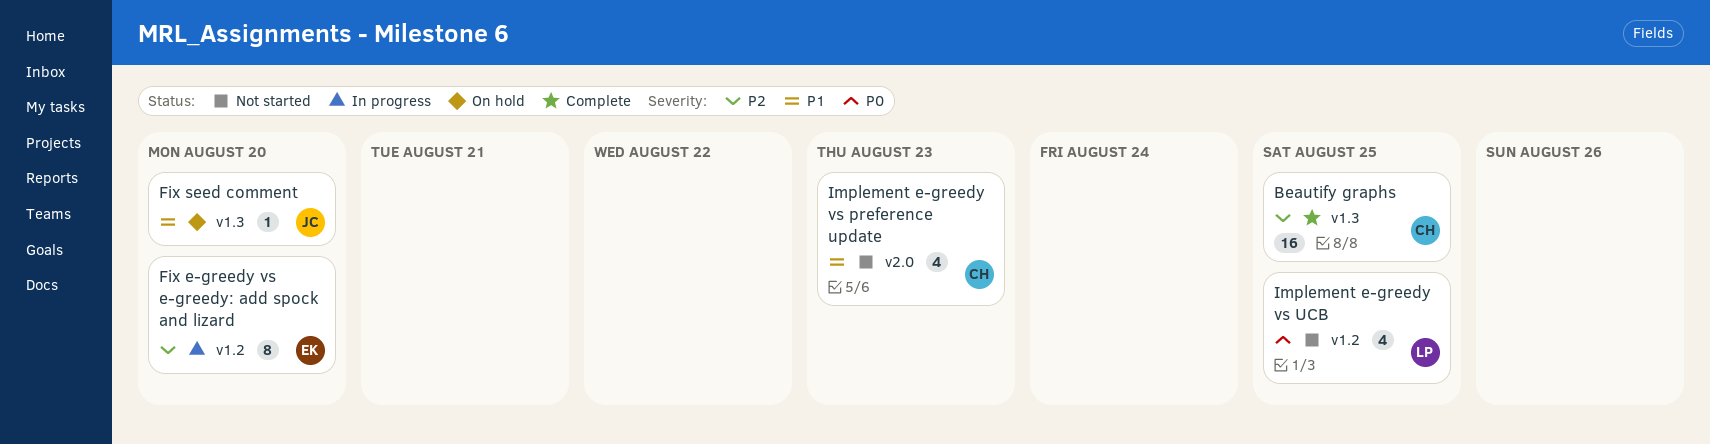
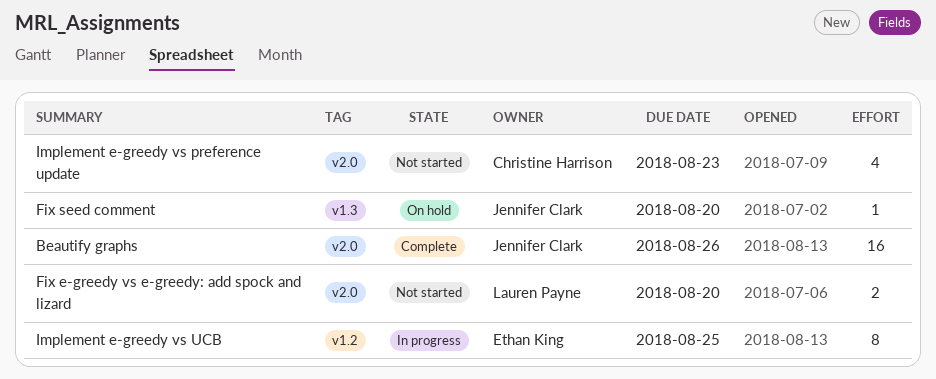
Beautify graphs, owner: Christine Harrison -> Jennifer Clark
Beautify graphs, label: v1.3 -> v2.0
Beautify graphs, due: Aug 25 -> Aug 26
Fix e-greedy vs e-greedy: add spock and lizard, status: In progress -> Not started
Fix e-greedy vs e-greedy: add spock and lizard, owner: Ethan King -> Lauren Payne
Fix e-greedy vs e-greedy: add spock and lizard, label: v1.2 -> v2.0
Fix e-greedy vs e-greedy: add spock and lizard, estimate: 8 -> 2
Implement e-greedy vs UCB, status: Not started -> In progress
Implement e-greedy vs UCB, owner: Lauren Payne -> Ethan King
Implement e-greedy vs UCB, estimate: 4 -> 8

